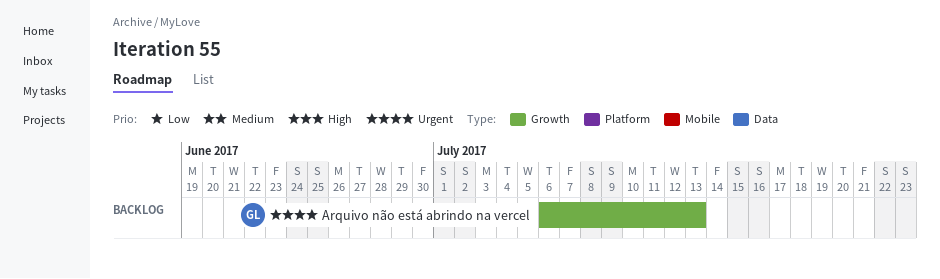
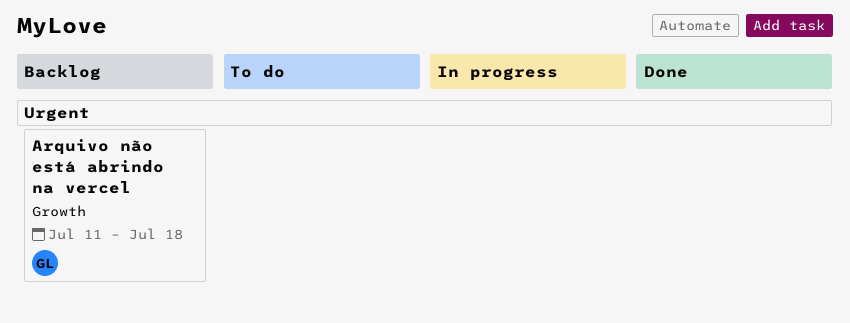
Arquivo não está abrindo na vercel, start: Jul 6 -> Jul 11
Arquivo não está abrindo na vercel, due: Jul 13 -> Jul 18

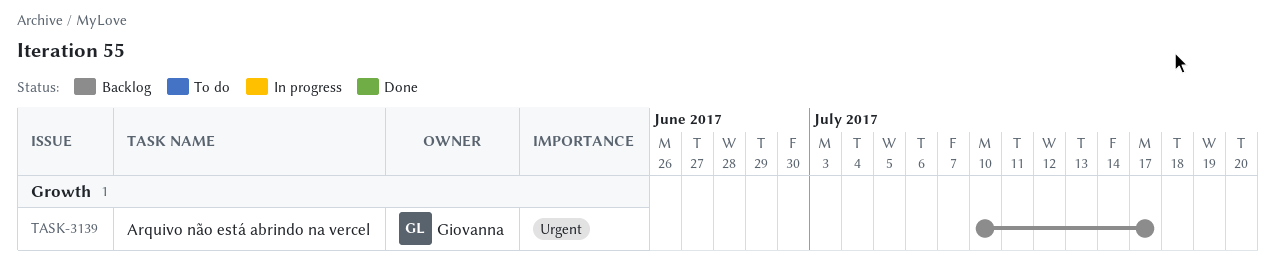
Arquivo não está abrindo na vercel, start: Jul 11 -> Jul 10
Arquivo não está abrindo na vercel, due: Jul 18 -> Jul 17

